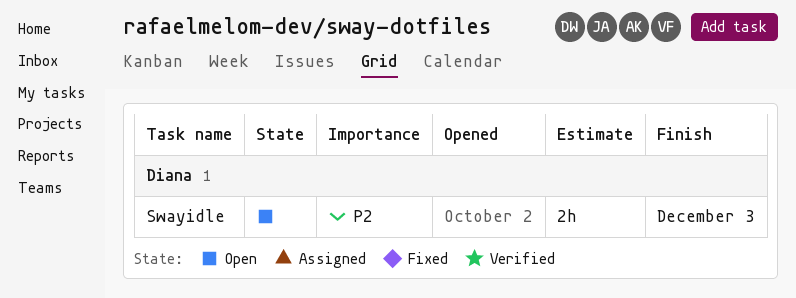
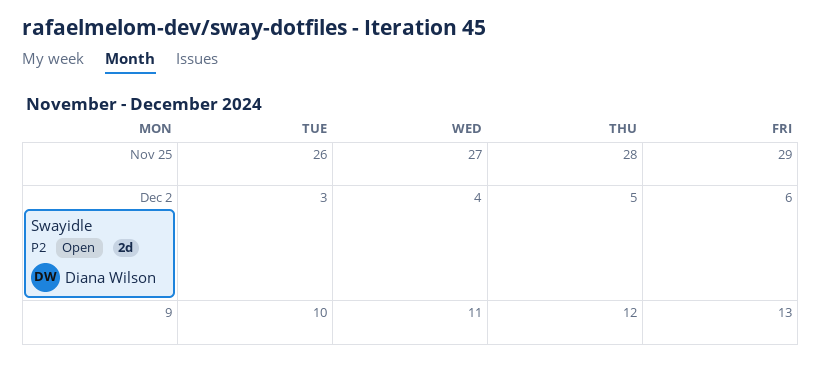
Swayidle, estimate: 2h -> 2d
Swayidle, due: Dec 3 -> Dec 2

